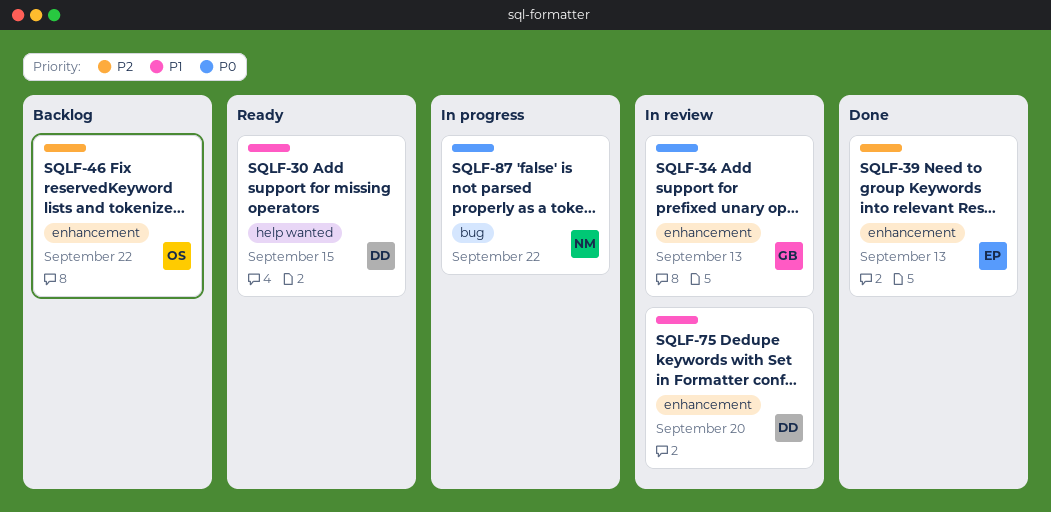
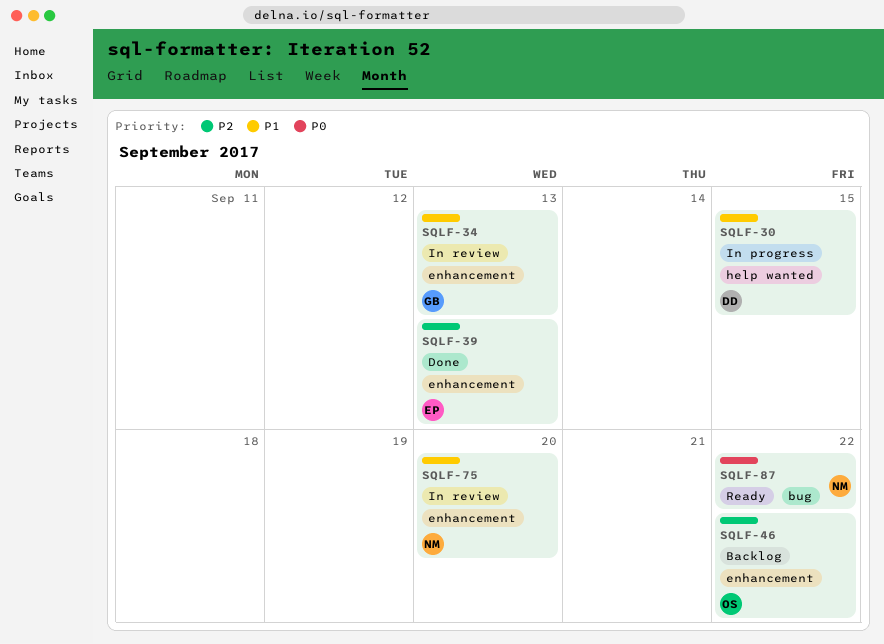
SQLF-30, status: Ready -> In progress
SQLF-34, priority: P0 -> P1
SQLF-75, owner: DD -> NM
SQLF-87, status: In progress -> Ready

